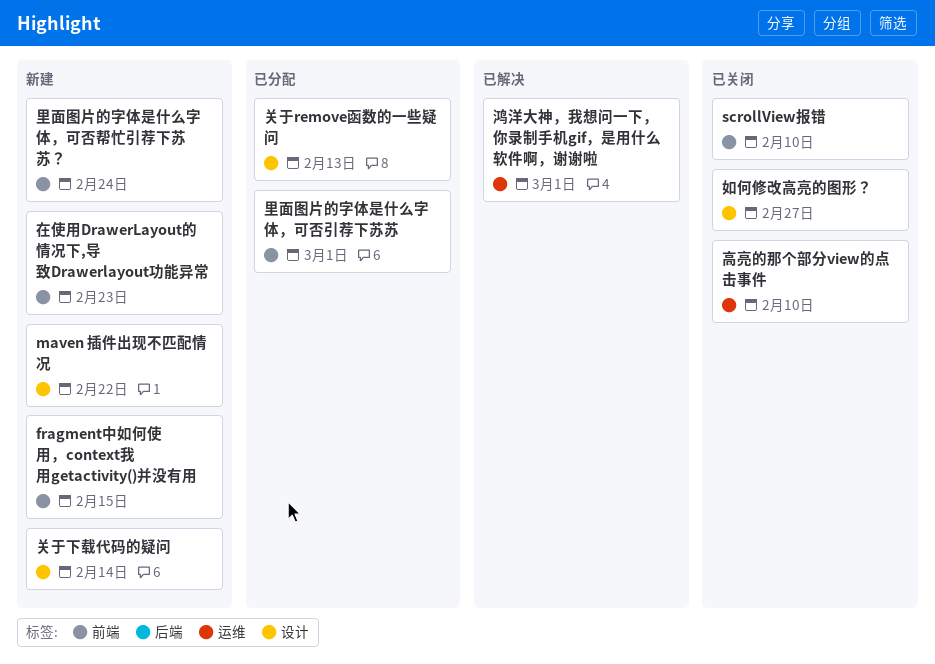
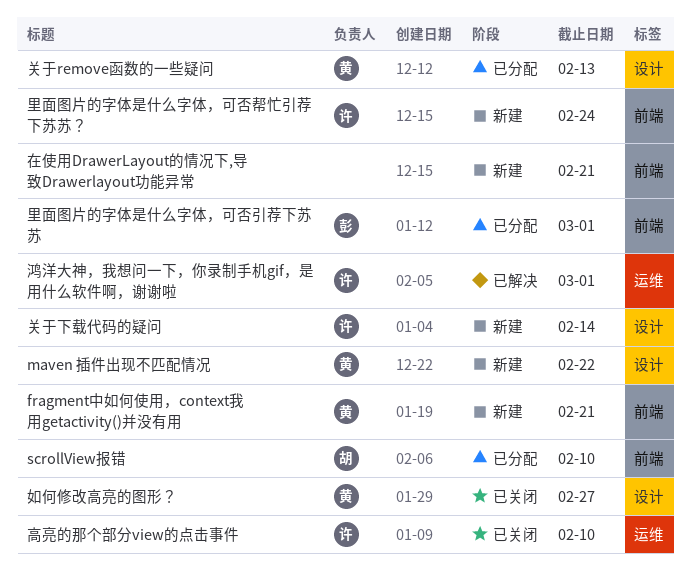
fragment中如何使用，context我用getactivity()并没有用, due: Feb 15 -> Feb 21
scrollView报错, status: 已关闭 -> 已分配
在使用DrawerLayout的情况下,导致Drawerlayout功能异常, due: Feb 23 -> Feb 21

